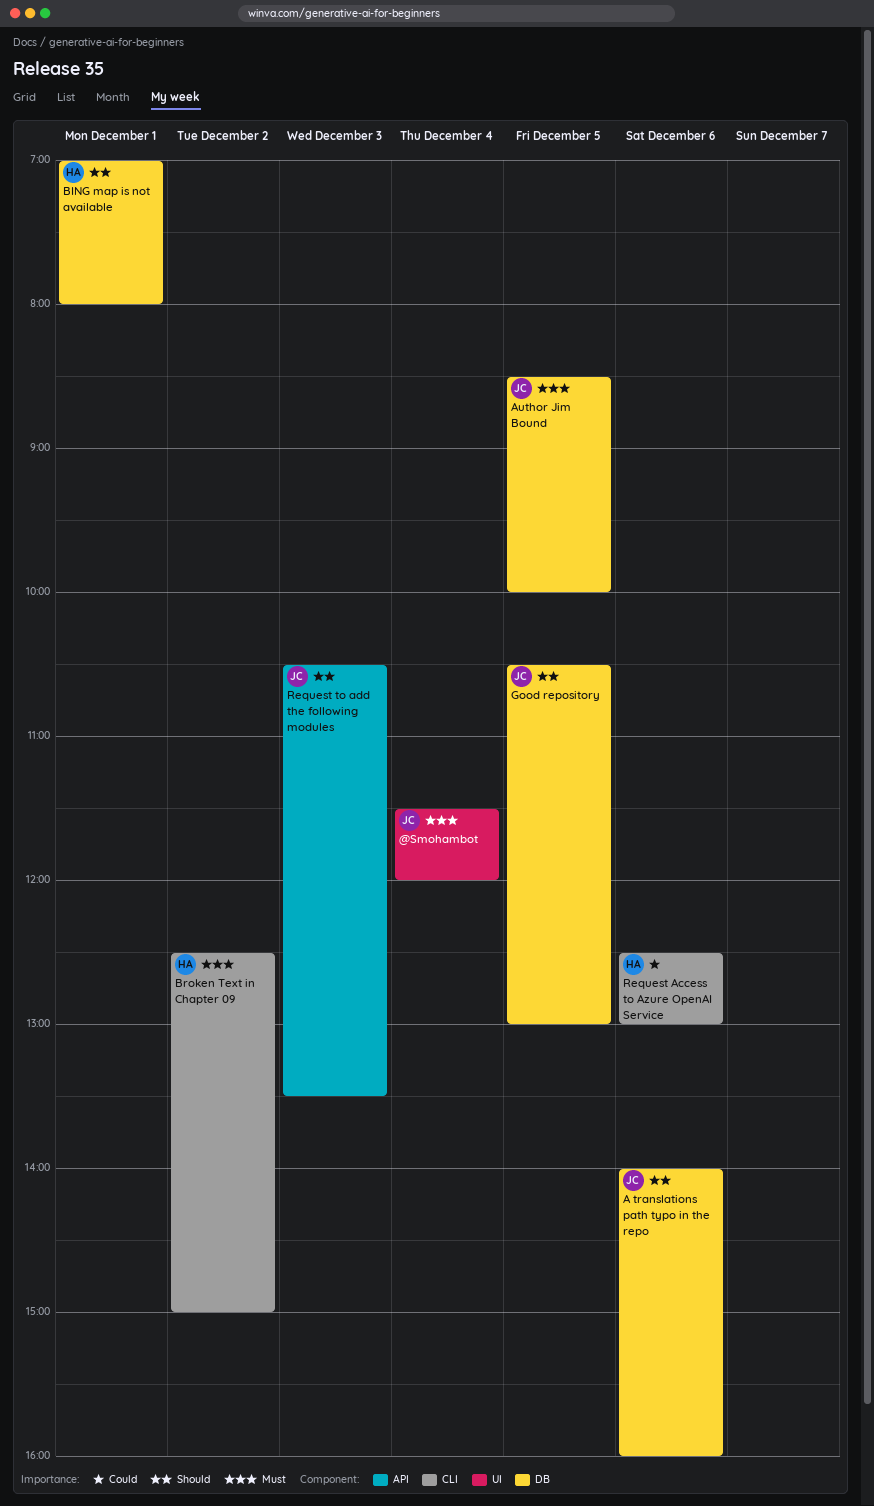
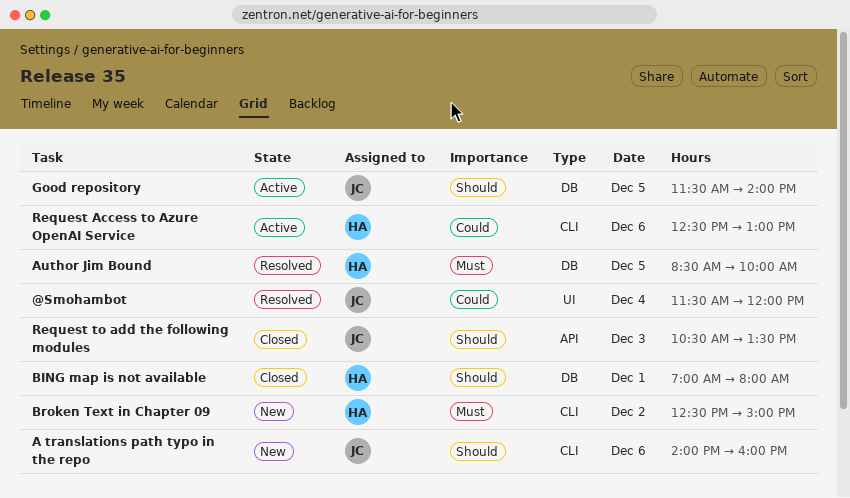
@Smohambot, priority: Must -> Could
A translations path typo in the repo, label: DB -> CLI
Author Jim Bound, owner: JC -> HA
Good repository, begins: 10:30 -> 11:30
Good repository, ends: 13:00 -> 14:00

